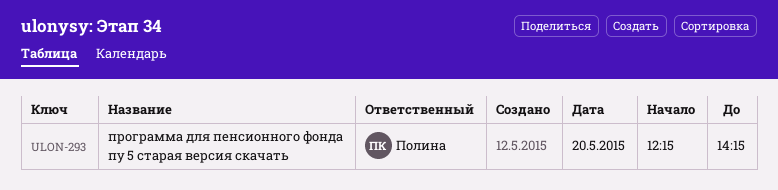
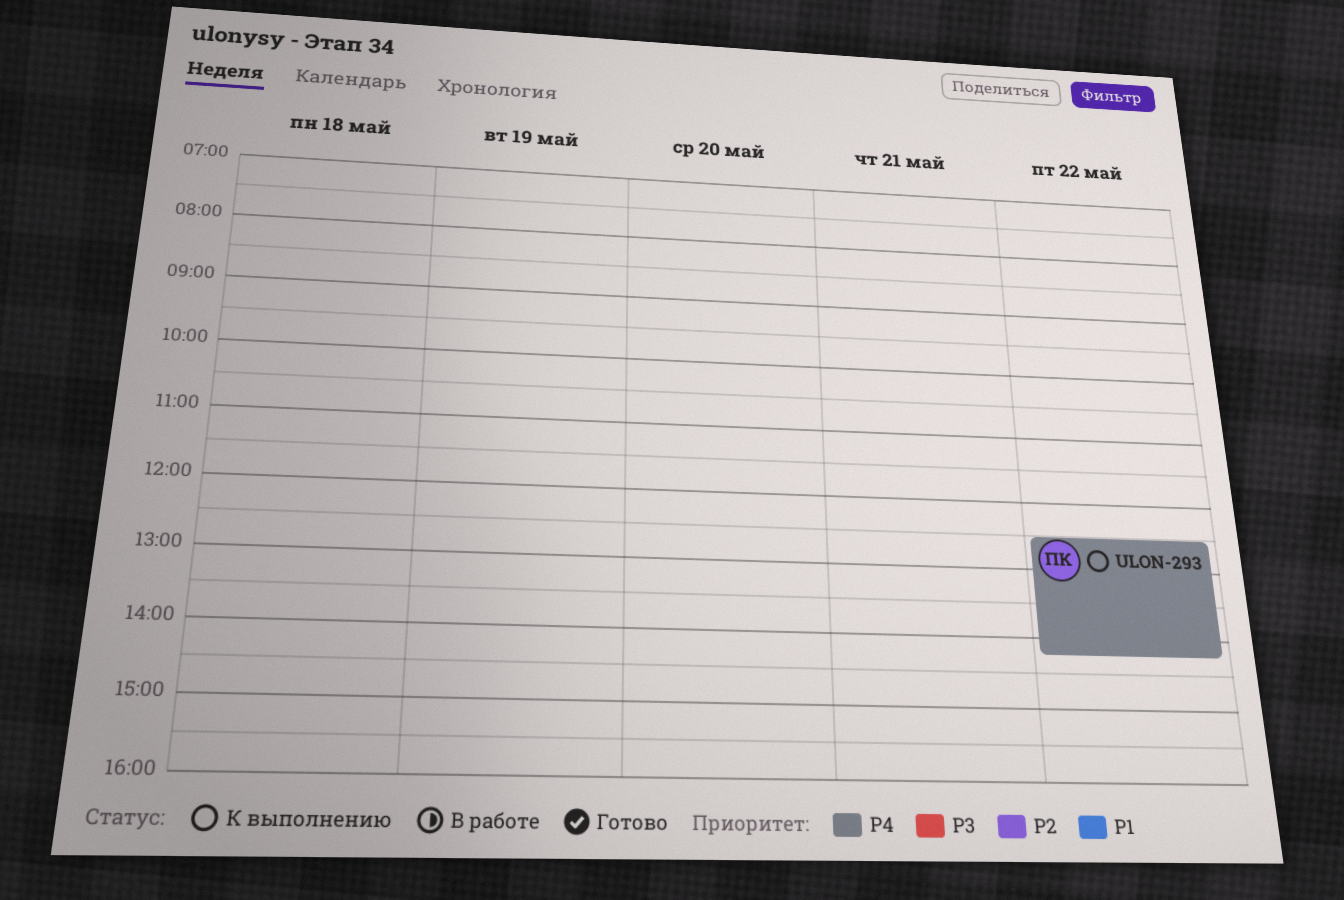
ULON-293, day: May 20 -> May 22
ULON-293, begins: 12:15 -> 12:30

